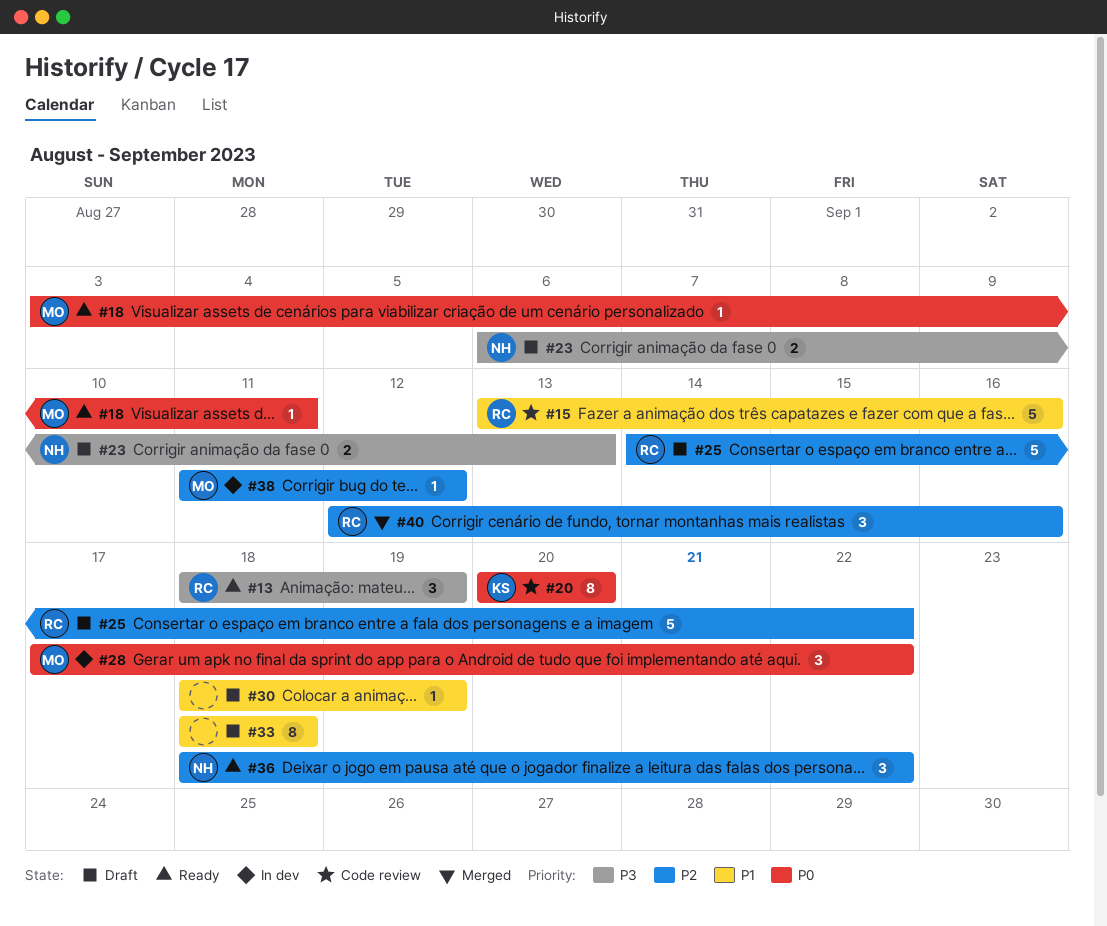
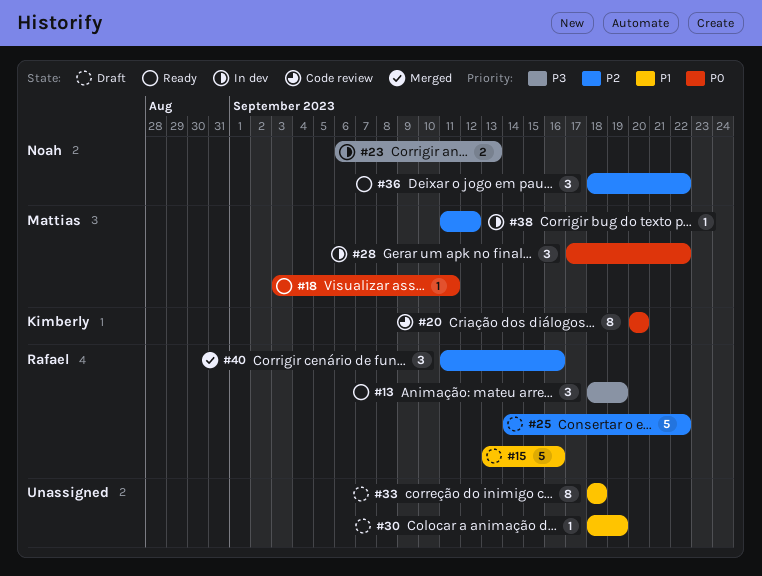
#15, status: Code review -> Draft
#23, status: Draft -> In dev
#40, start: Sep 12 -> Sep 11

